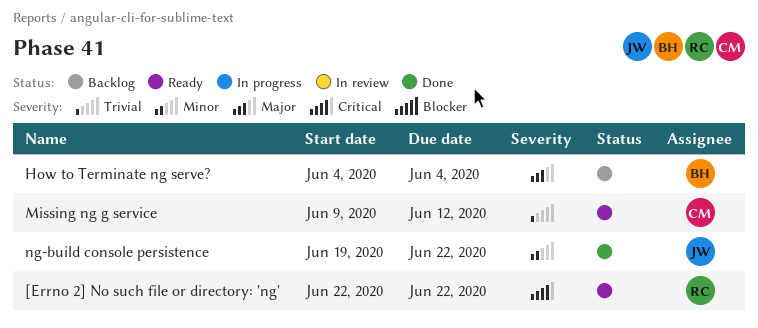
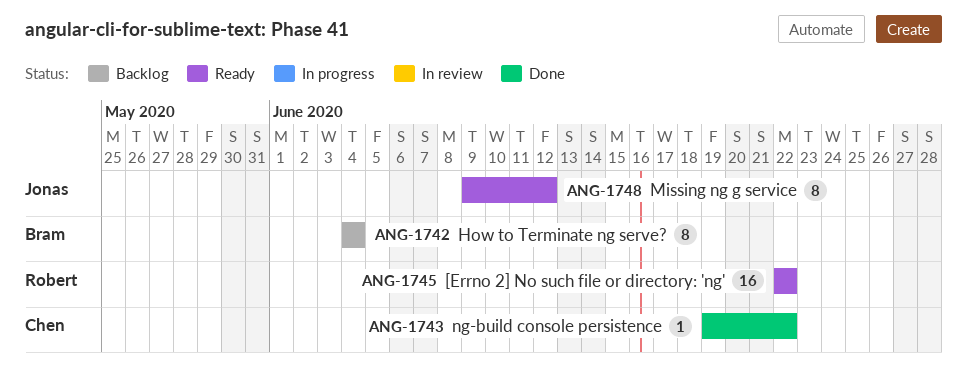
Missing ng g service, owner: Chen -> Jonas
ng-build console persistence, owner: Jonas -> Chen

